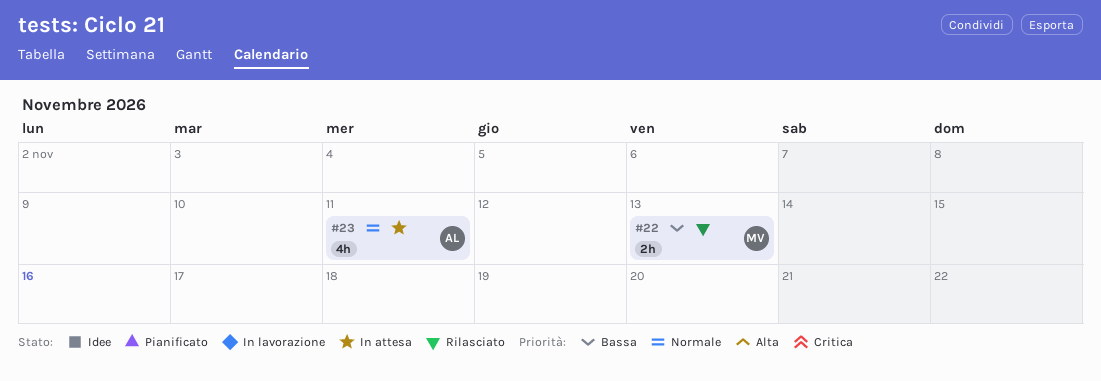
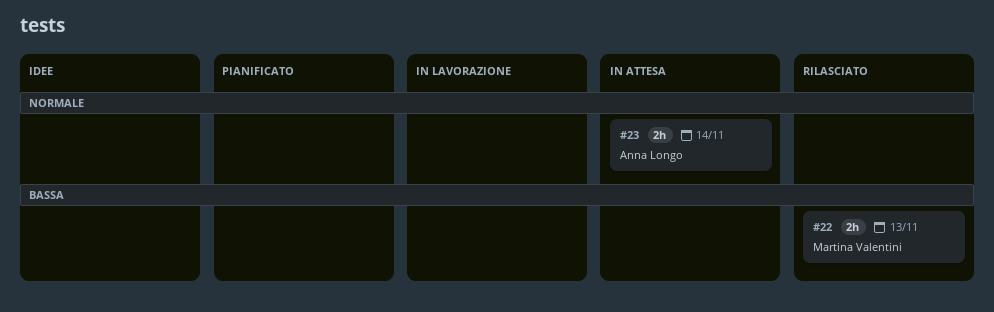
#23, estimate: 4h -> 2h
#23, due: Nov 11 -> Nov 14

